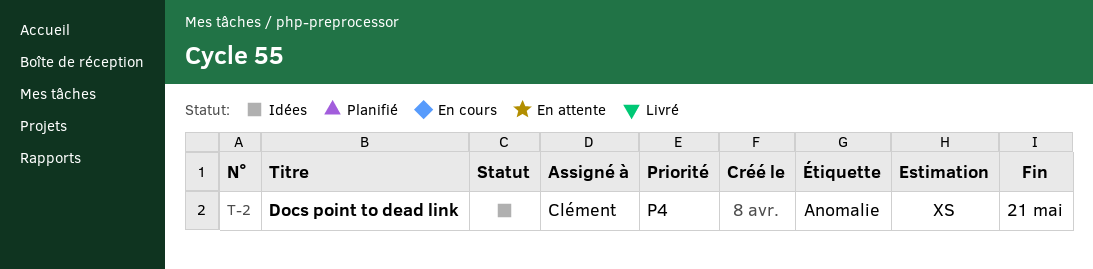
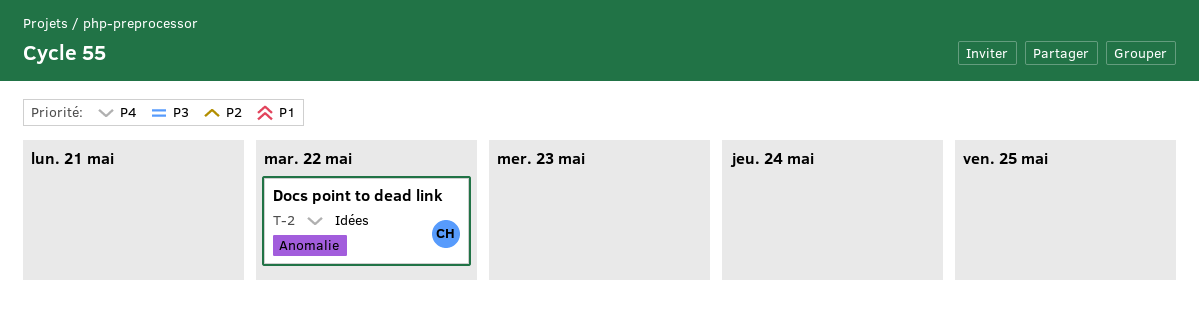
T-2, due: May 21 -> May 22

